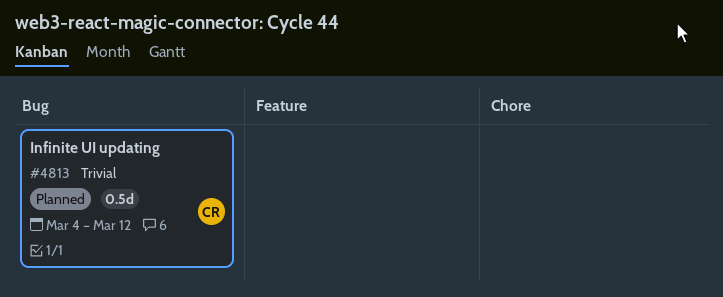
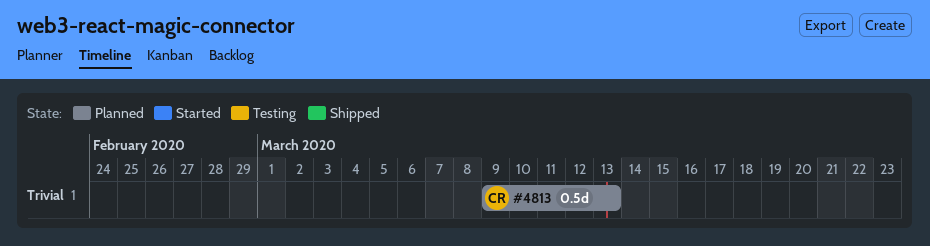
#4813, start: Mar 4 -> Mar 9
#4813, due: Mar 12 -> Mar 13

